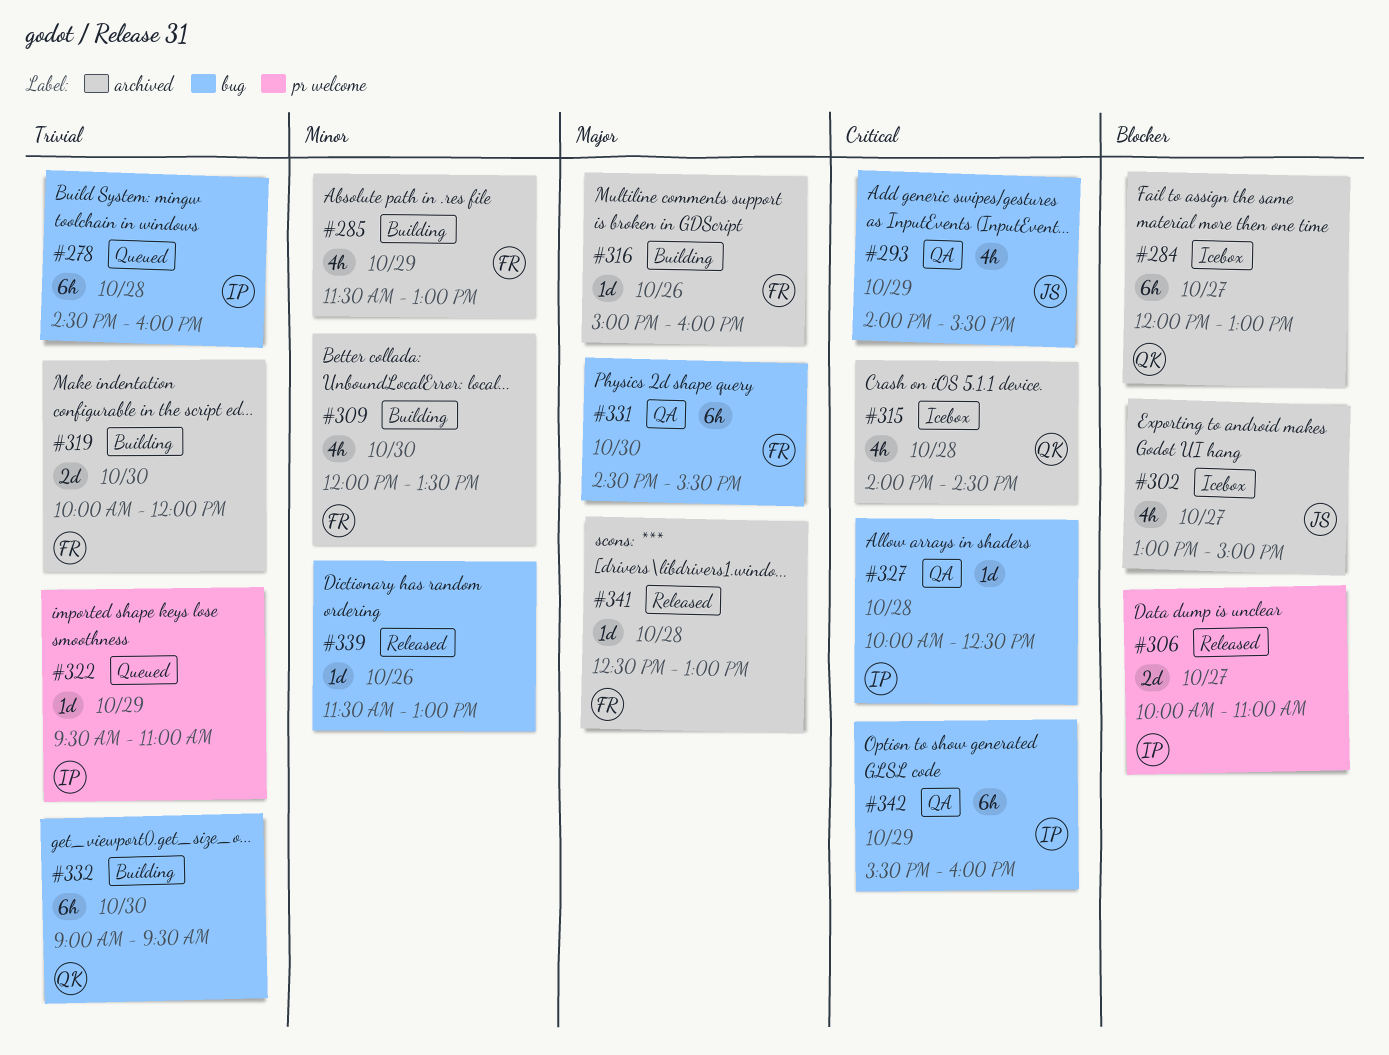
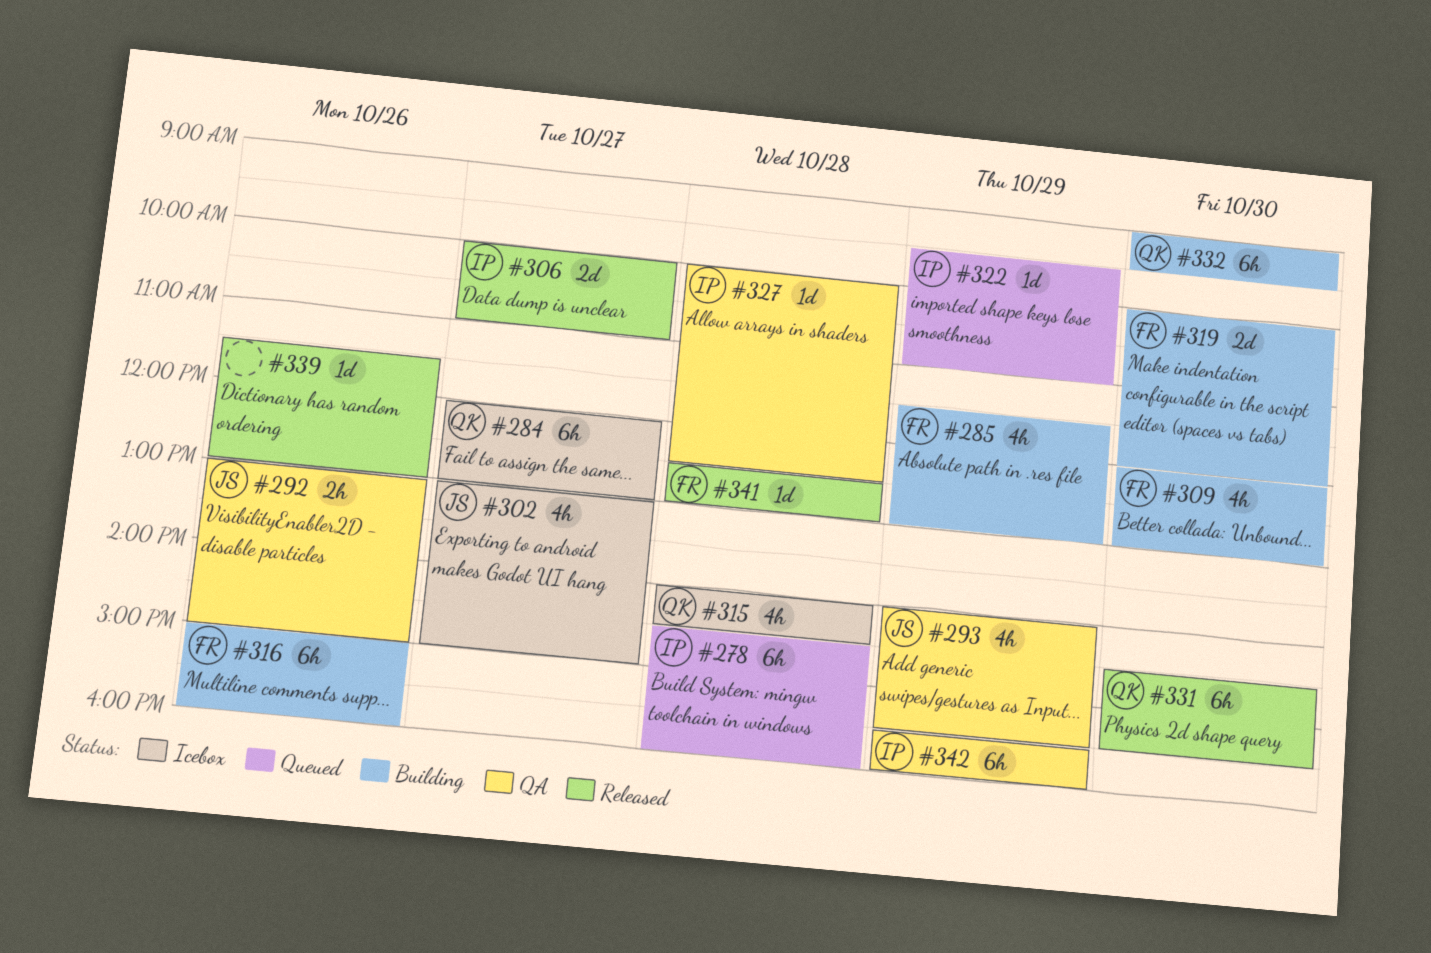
#292: none -> present
#309, ends: 13:30 -> 13:00
#316, estimate: 1d -> 6h
#331, status: QA -> Released
#331, owner: FR -> QK

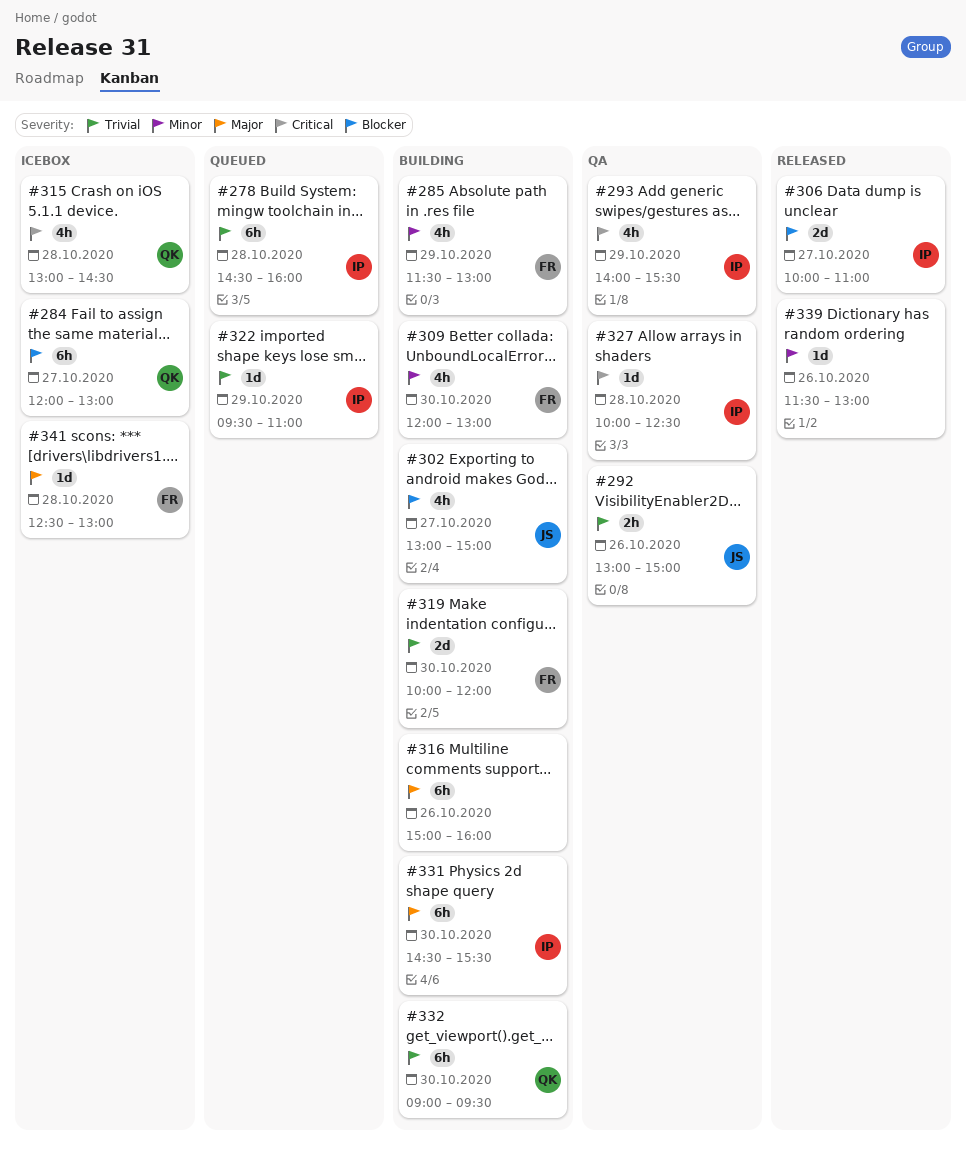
#293, owner: JS -> IP
#302, status: Icebox -> Building
#315, begins: 14:00 -> 13:00
#316, owner: FR -> none
#331, status: Released -> Building
#331, owner: QK -> IP
#341, status: Released -> Icebox
#342: present -> none

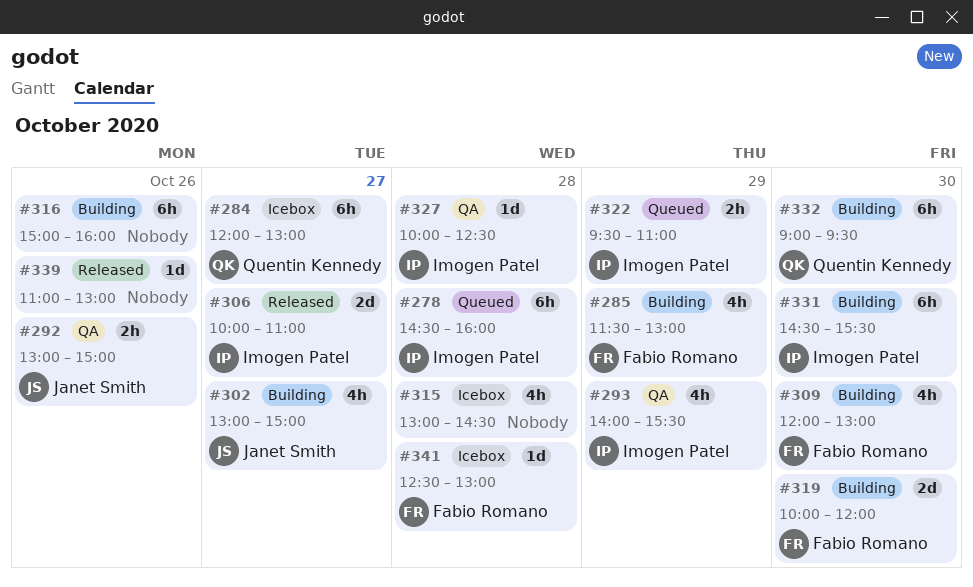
#315, owner: Quentin Kennedy -> none
#322, estimate: 1d -> 2h
#339, begins: 11:30 -> 11:00

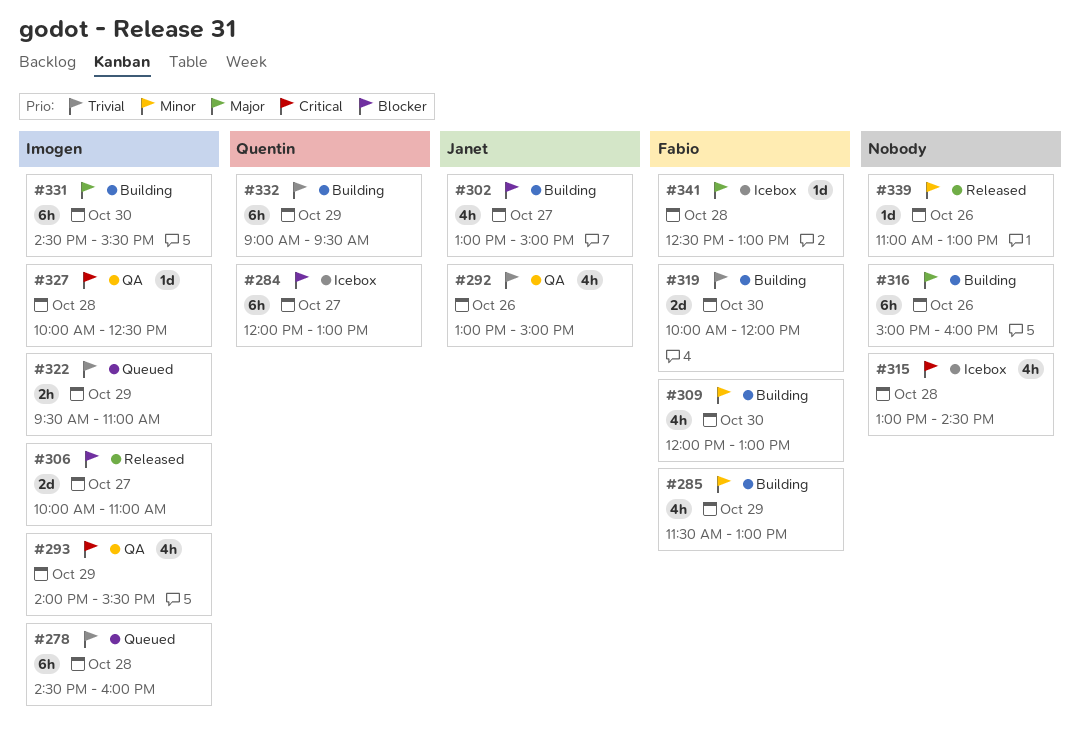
#292, estimate: 2h -> 4h
#332, day: Oct 30 -> Oct 29

